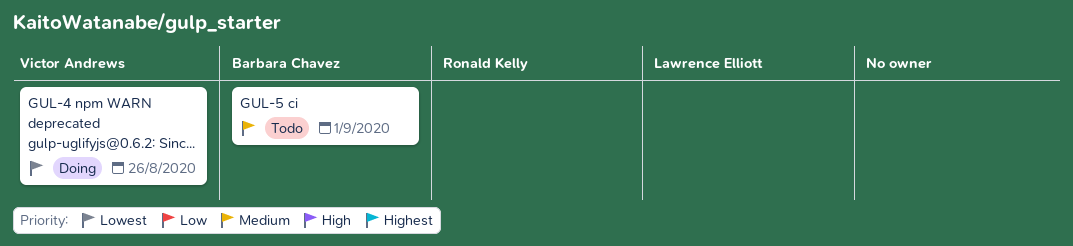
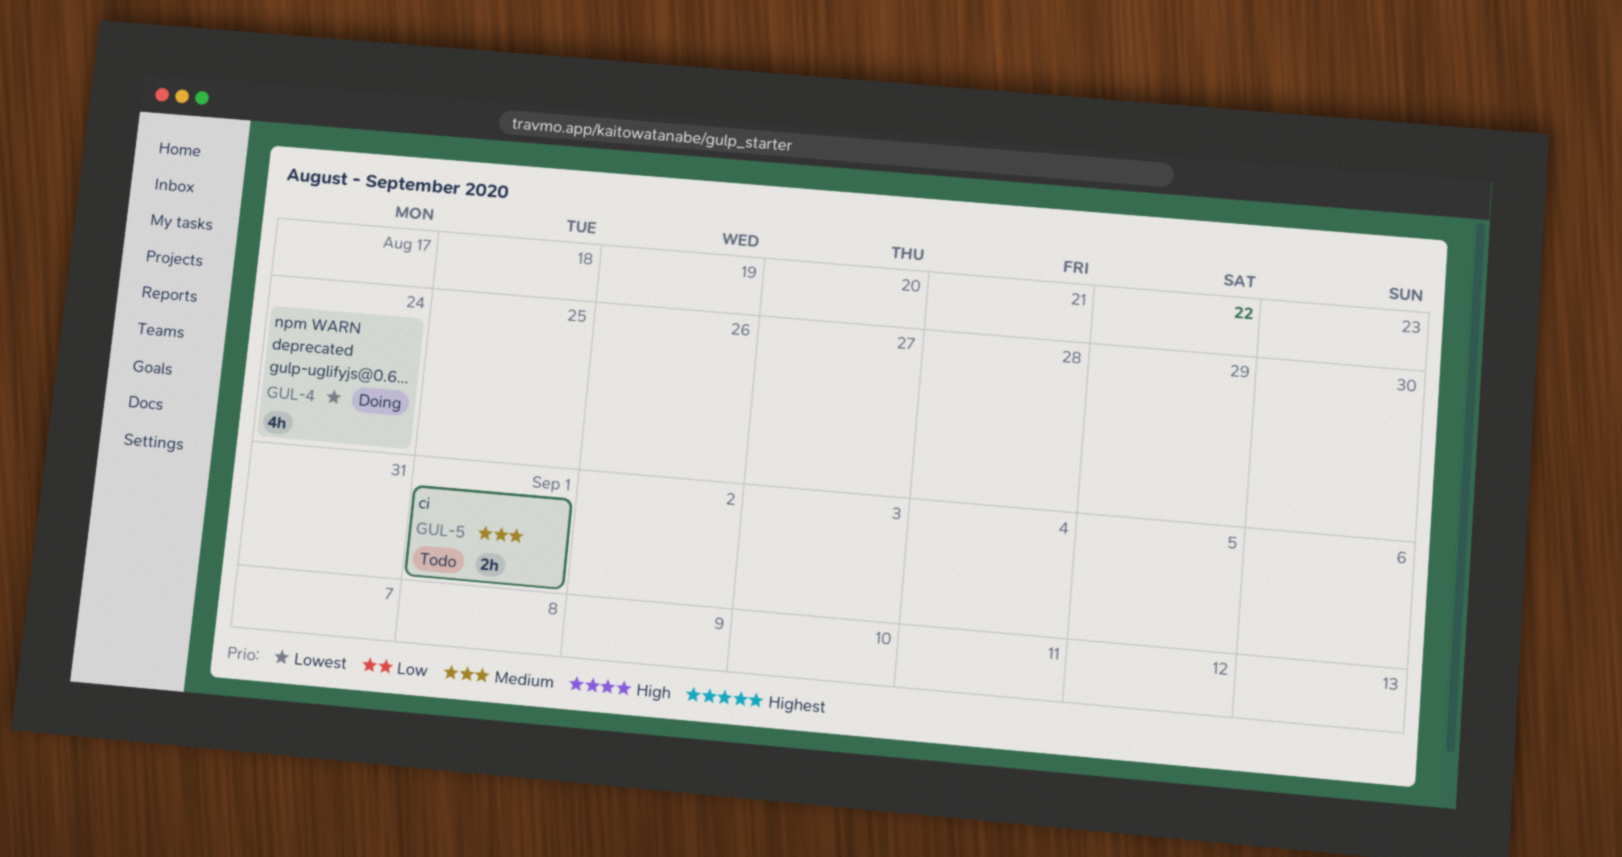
GUL-4, due: Aug 26 -> Aug 24

